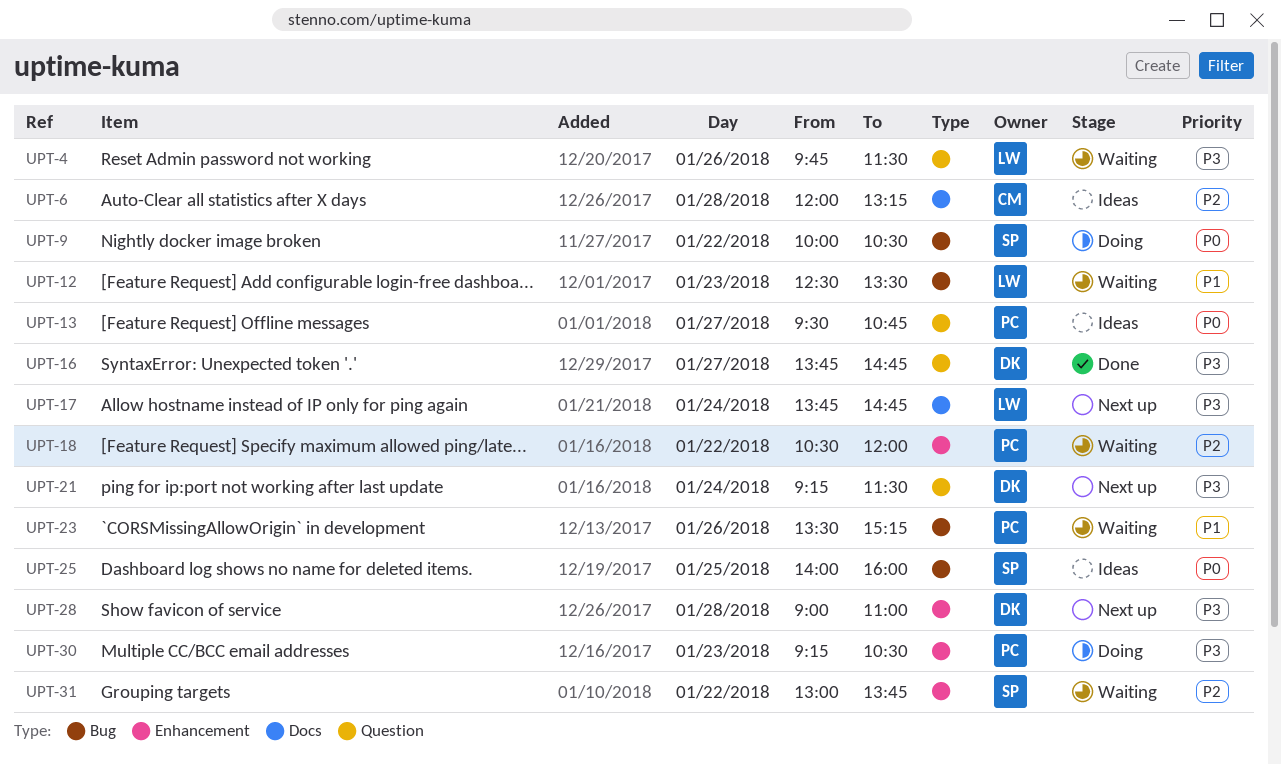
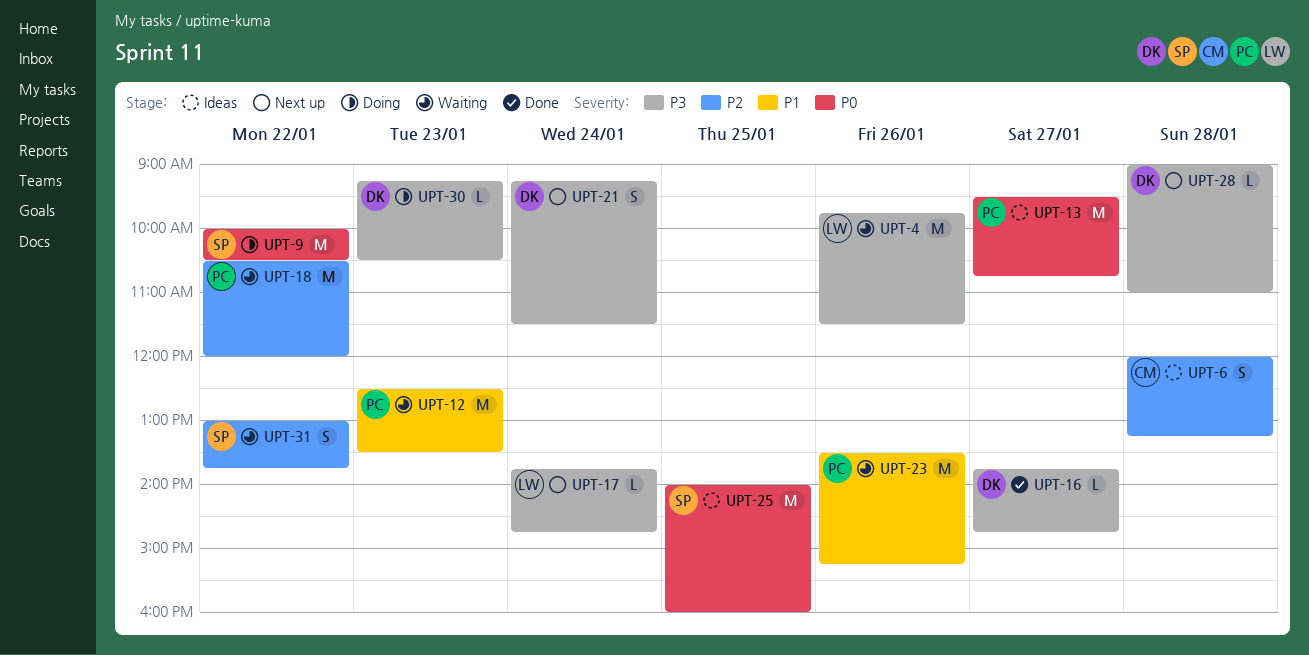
UPT-12, owner: LW -> PC
UPT-30, owner: PC -> DK

